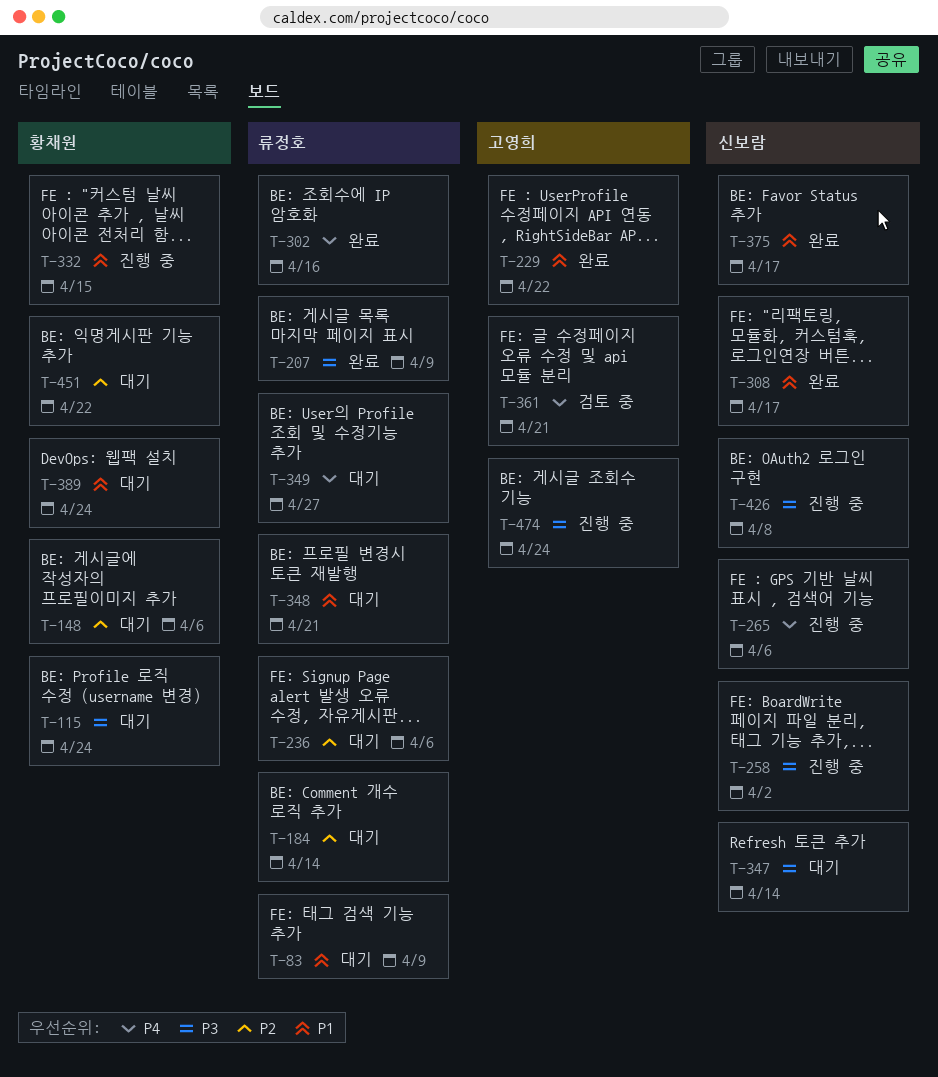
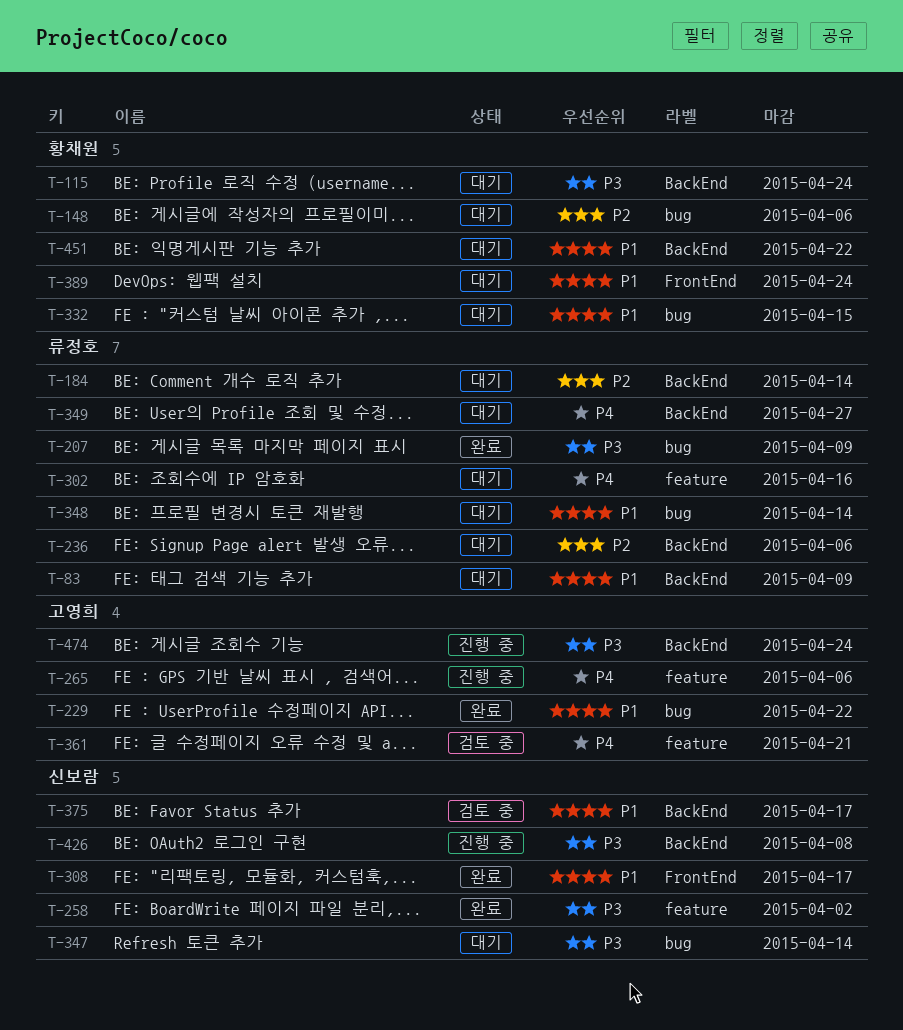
T-258, status: 진행 중 -> 완료
T-265, owner: 신보람 -> 고영희
T-302, status: 완료 -> 대기
T-332, status: 진행 중 -> 대기
T-348, due: Apr 21 -> Apr 14
T-375, status: 완료 -> 검토 중
T-451, priority: P2 -> P1

